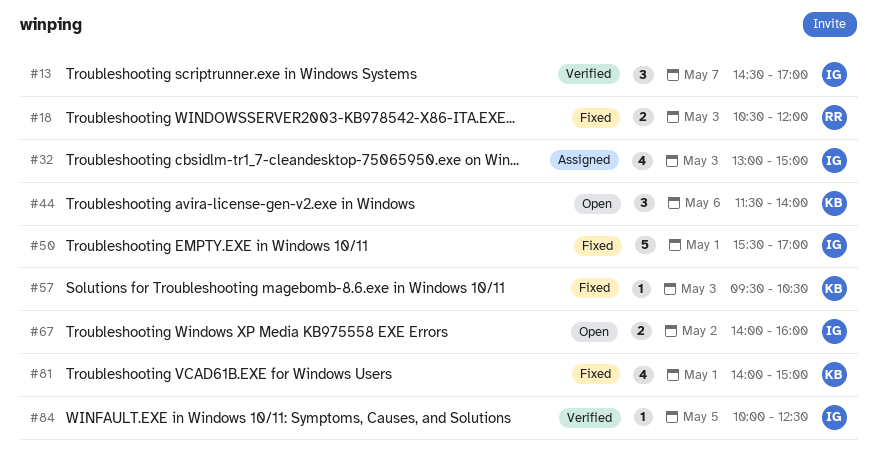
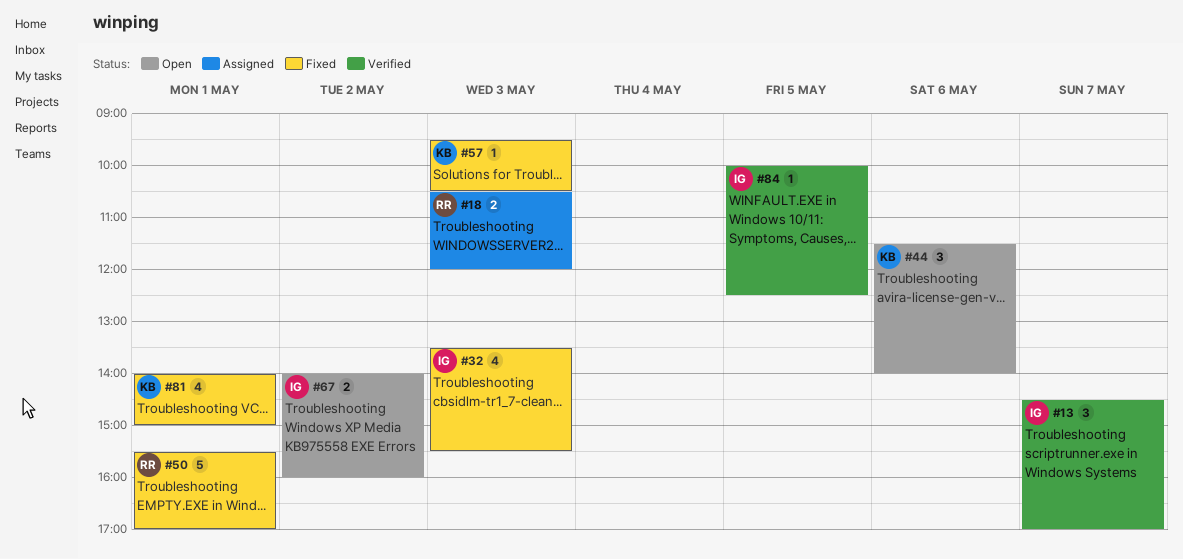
#18, status: Fixed -> Assigned
#32, status: Assigned -> Fixed
#32, begins: 13:00 -> 13:30
#32, ends: 15:00 -> 15:30
#50, owner: IG -> RR

